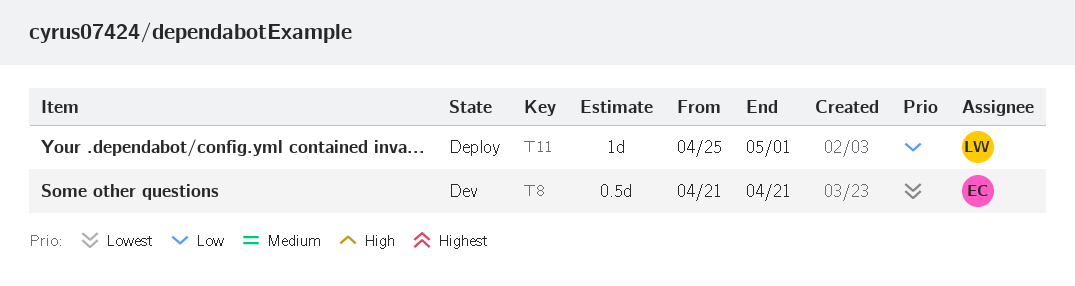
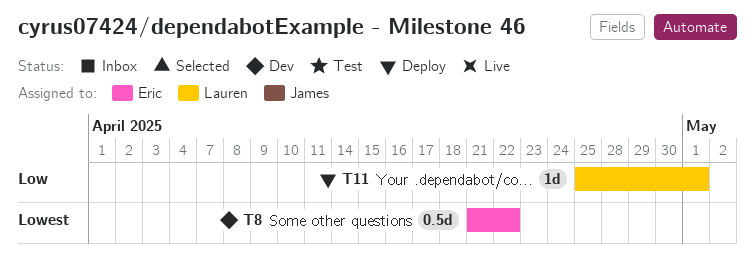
T8, due: Apr 21 -> Apr 22

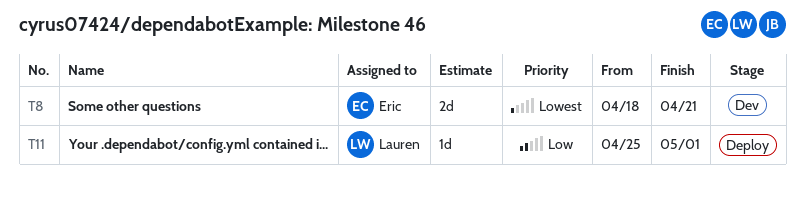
T8, estimate: 0.5d -> 2d
T8, start: Apr 21 -> Apr 18
T8, due: Apr 22 -> Apr 21

